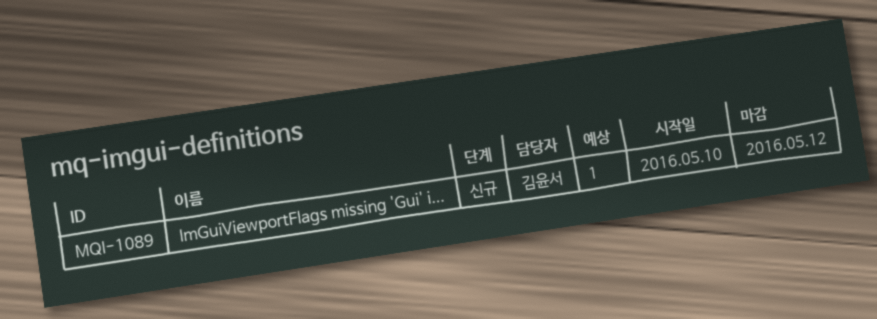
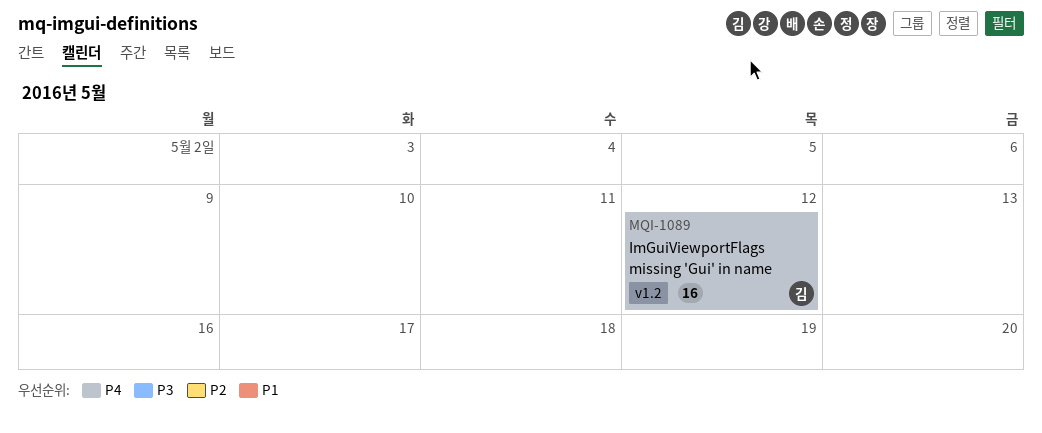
MQI-1089, estimate: 1 -> 16

